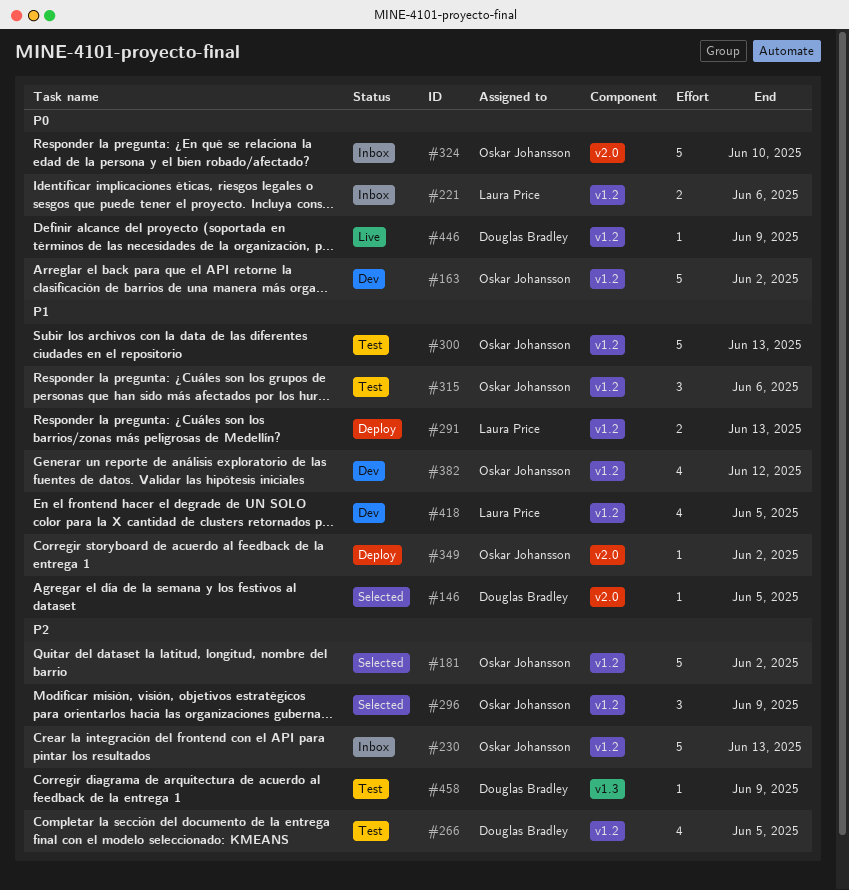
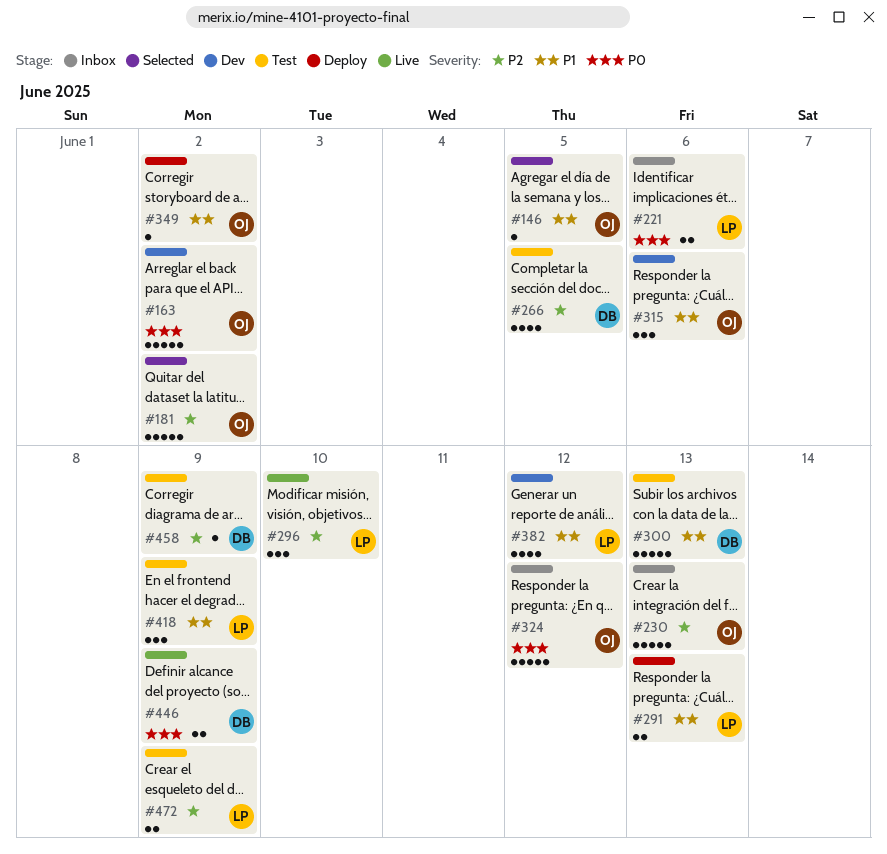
#146, owner: Douglas Bradley -> Oskar Johansson
#296, status: Selected -> Live
#296, owner: Oskar Johansson -> Laura Price
#296, due: Jun 9 -> Jun 10
#300, owner: Oskar Johansson -> Douglas Bradley
#315, status: Test -> Dev
#324, due: Jun 10 -> Jun 12
#382, owner: Oskar Johansson -> Laura Price
#418, status: Dev -> Test
#418, estimate: 4 -> 3
#418, due: Jun 5 -> Jun 9
#446, estimate: 1 -> 2
#472: none -> present

